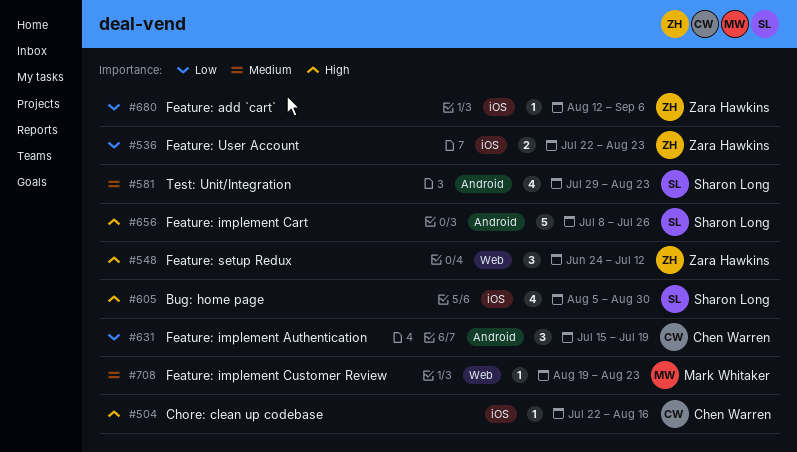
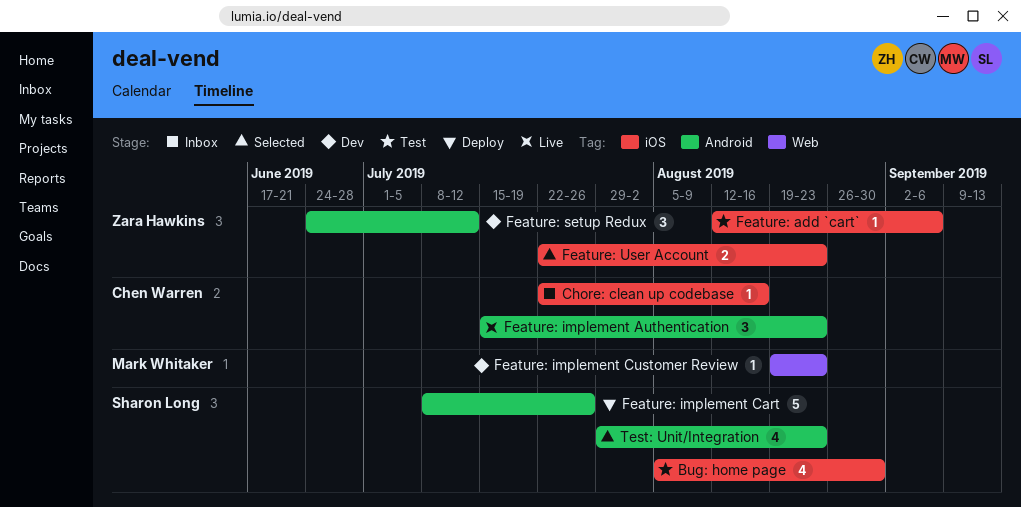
Feature: implement Authentication, due: Jul 19 -> Aug 23
Feature: setup Redux, label: Web -> Android

